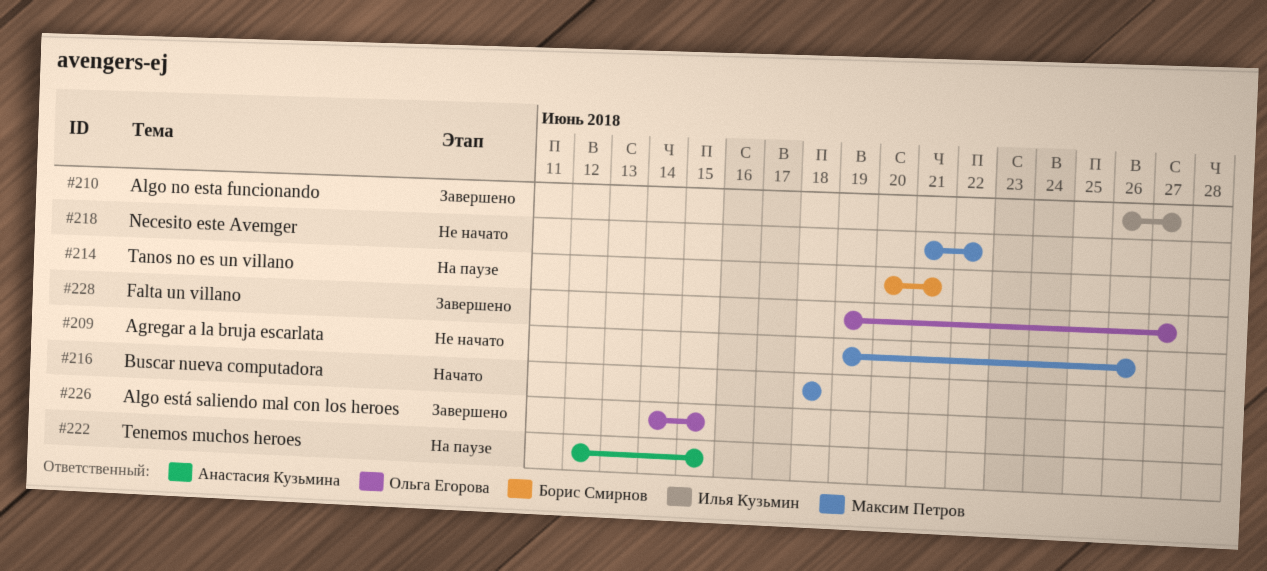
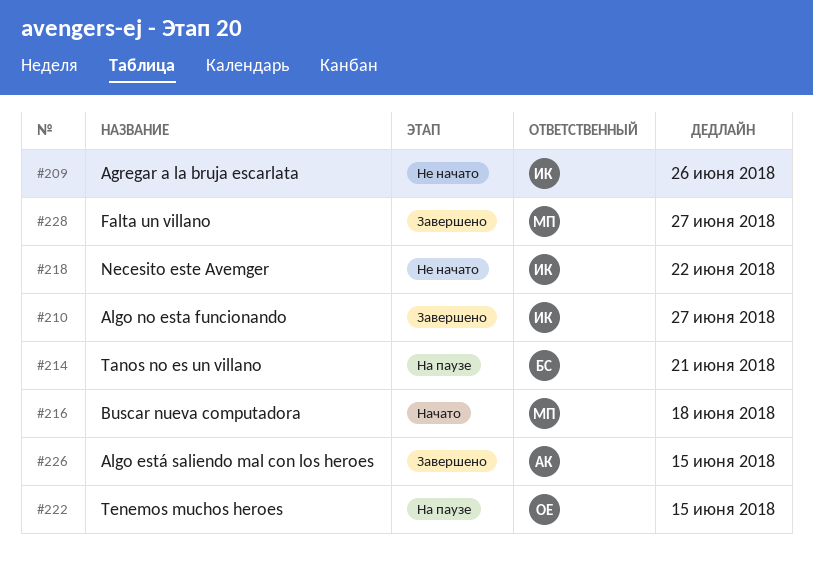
#209, owner: Максим Петров -> Илья Кузьмин
#218, owner: Максим Петров -> Илья Кузьмин
#222, owner: Анастасия Кузьмина -> Ольга Егорова
#226, owner: Ольга Егорова -> Анастасия Кузьмина
#228, owner: Ольга Егорова -> Максим Петров

